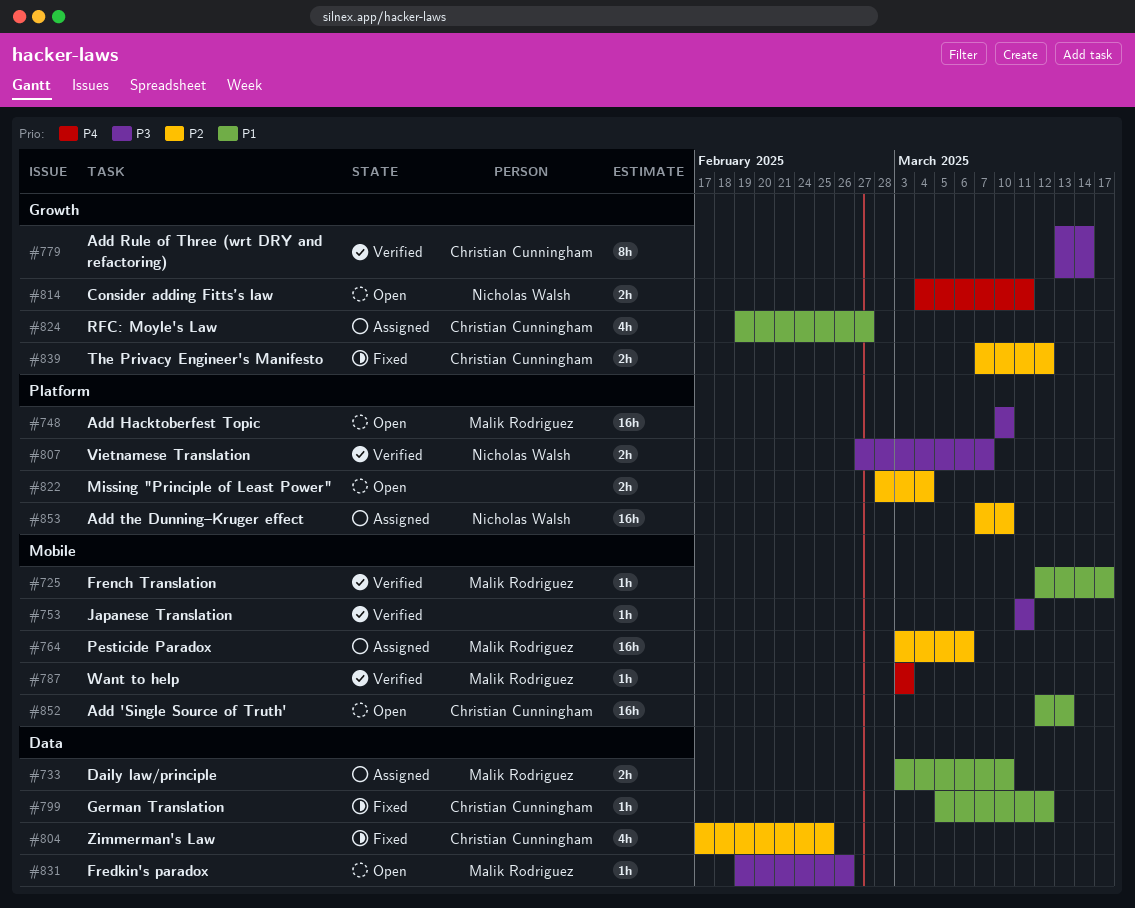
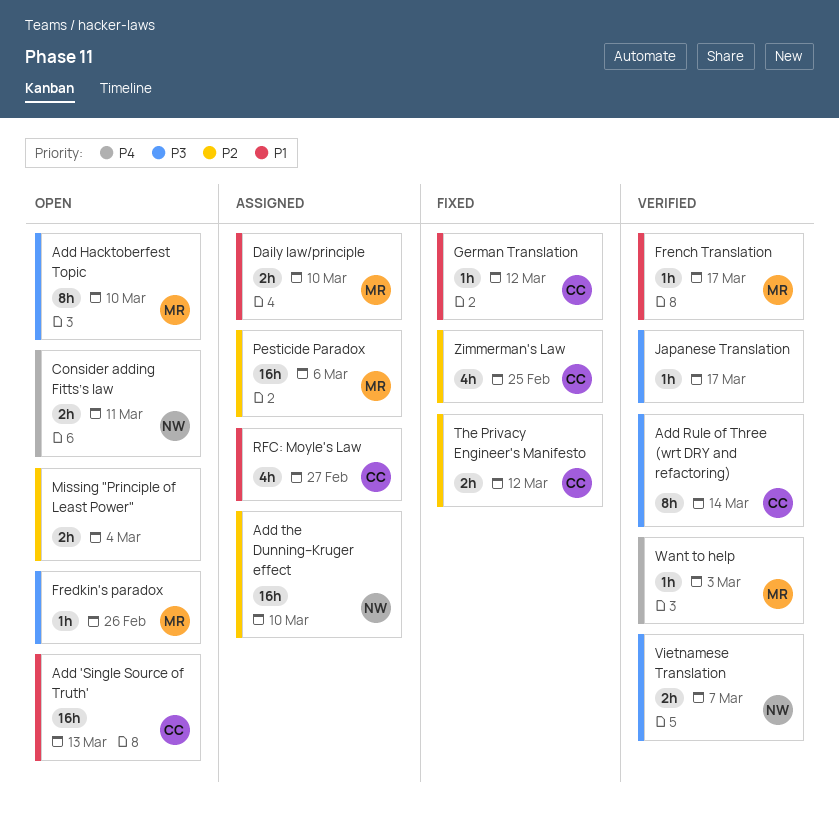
Add Hacktoberfest Topic, estimate: 16h -> 8h
Japanese Translation, due: Mar 11 -> Mar 17

